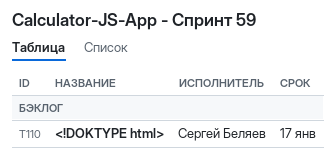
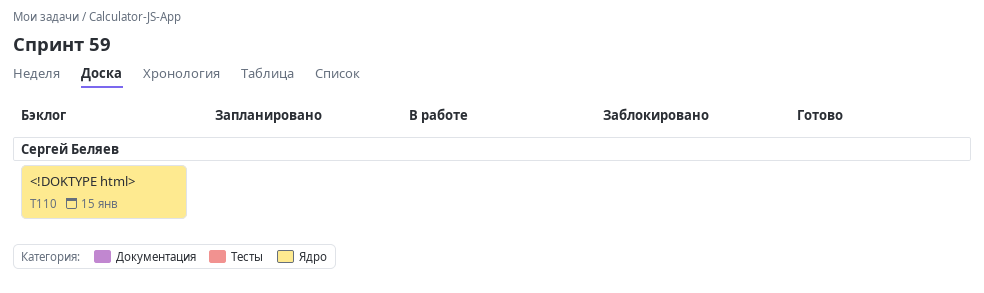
T110, due: Jan 17 -> Jan 15

